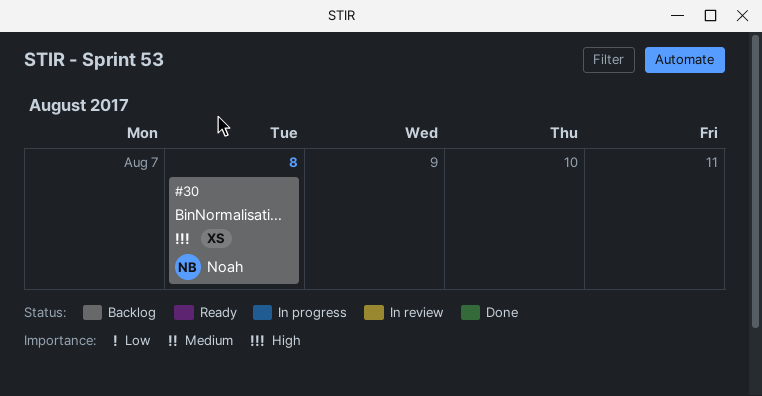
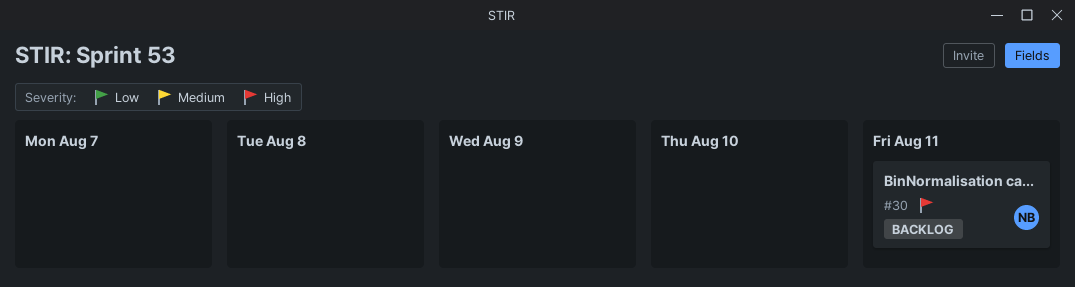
#30, due: Aug 8 -> Aug 11

